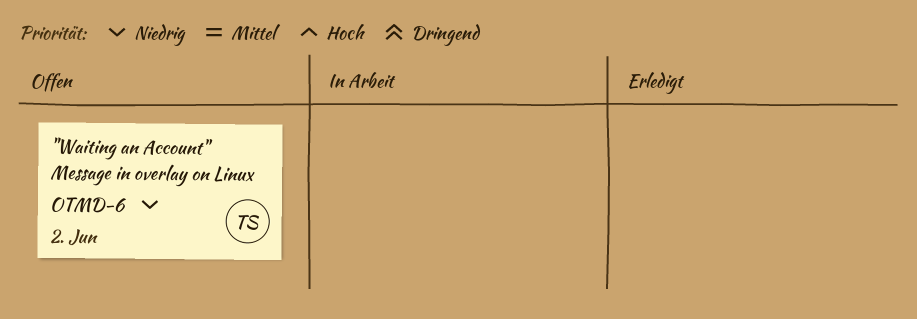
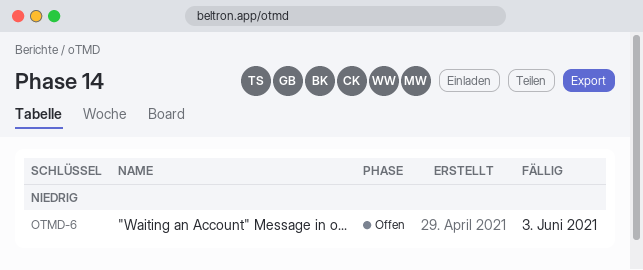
OTMD-6, due: Jun 2 -> Jun 3

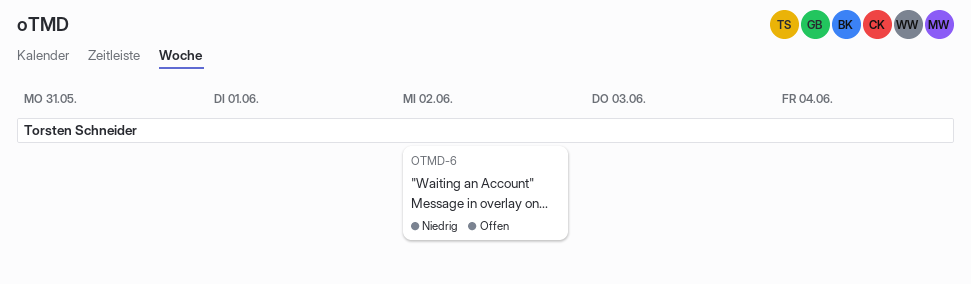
OTMD-6, due: Jun 3 -> Jun 2

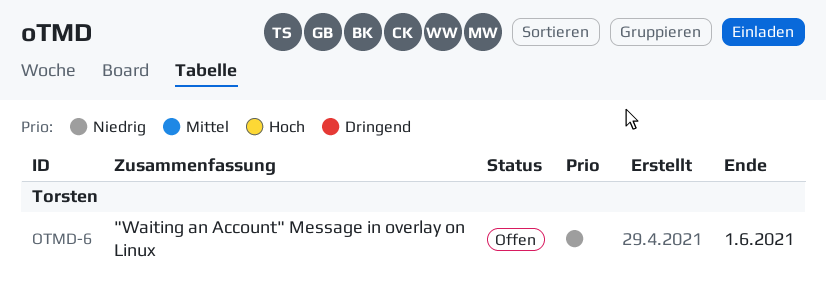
OTMD-6, due: Jun 2 -> Jun 1

